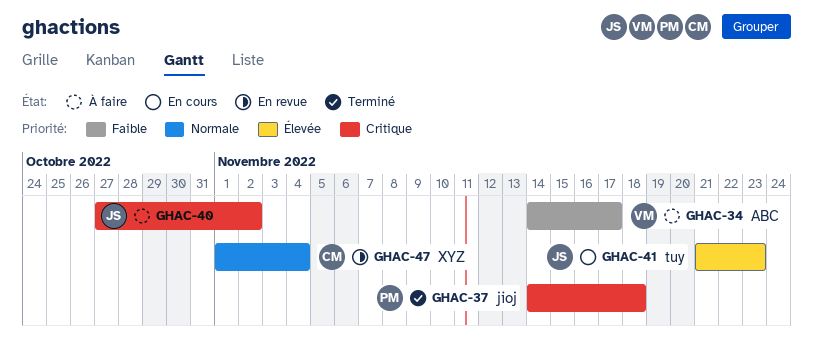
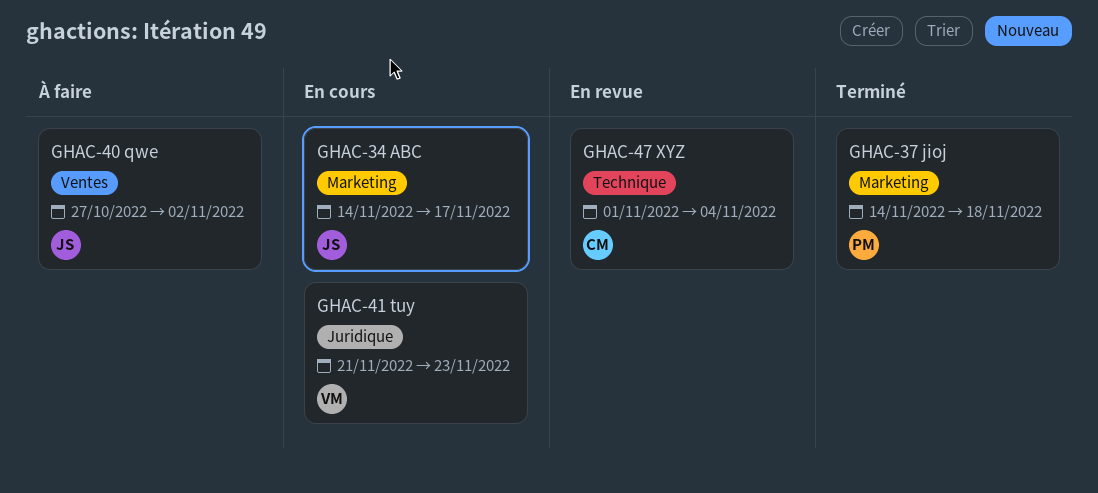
GHAC-34, status: À faire -> En cours
GHAC-34, owner: VM -> JS
GHAC-41, owner: JS -> VM

